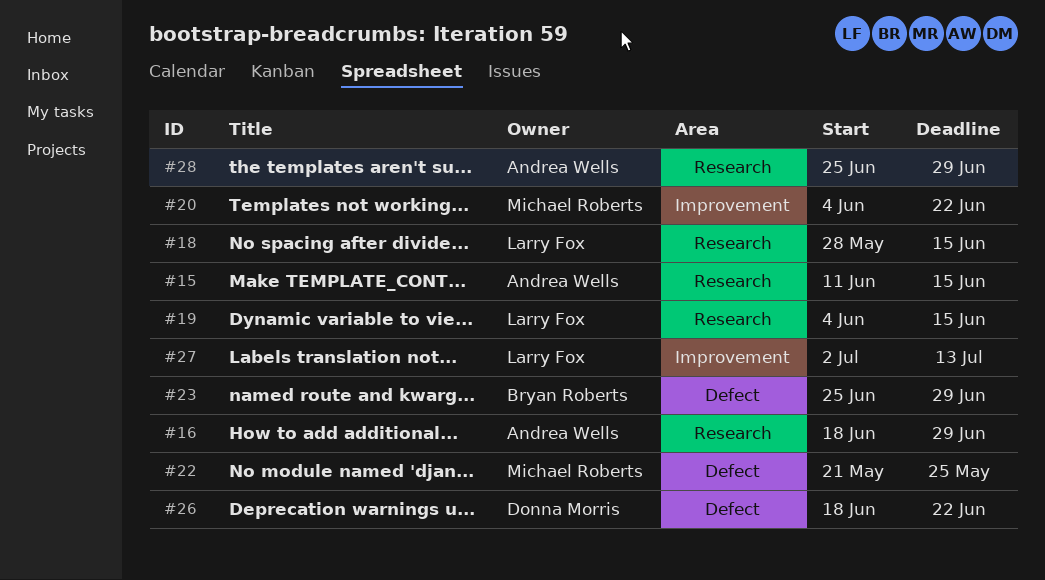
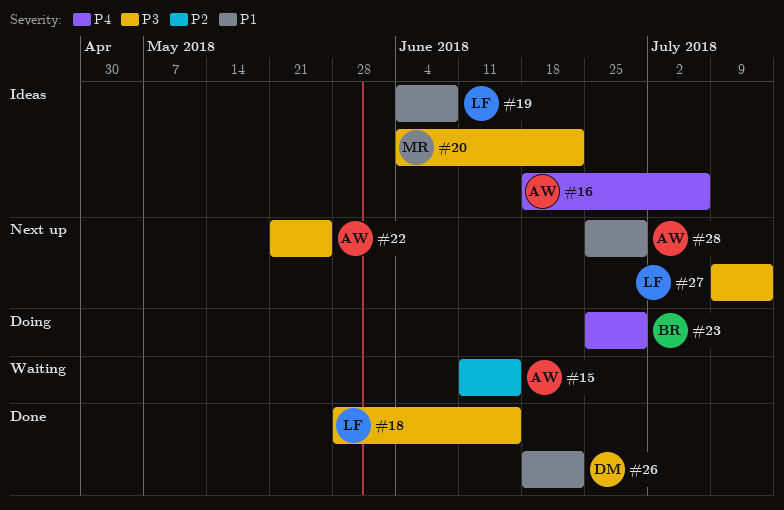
#16, due: Jun 29 -> Jul 6
#19, due: Jun 15 -> Jun 8
#22, owner: Michael Roberts -> Andrea Wells
#27, start: Jul 2 -> Jul 9

